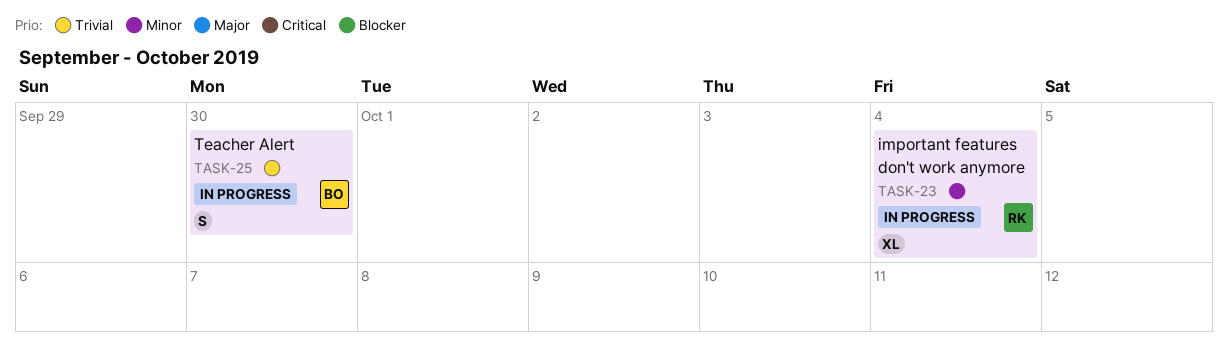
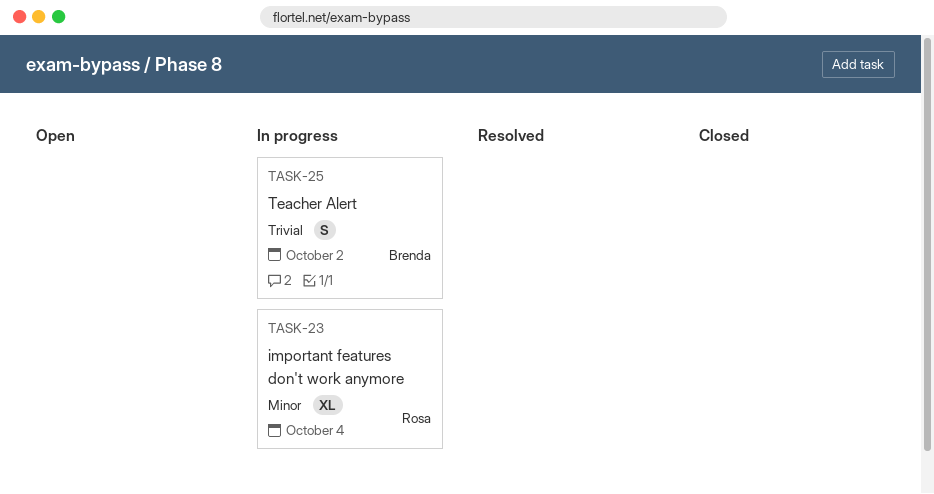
TASK-25, due: Sep 30 -> Oct 2

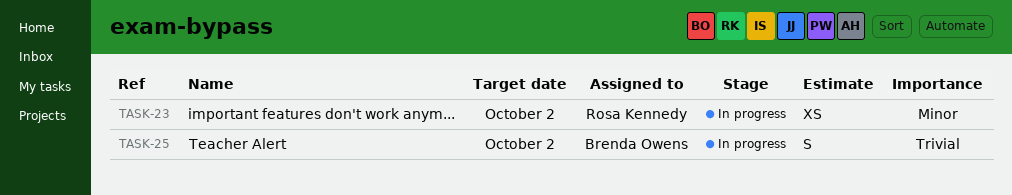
TASK-23, estimate: XL -> XS
TASK-23, due: Oct 4 -> Oct 2

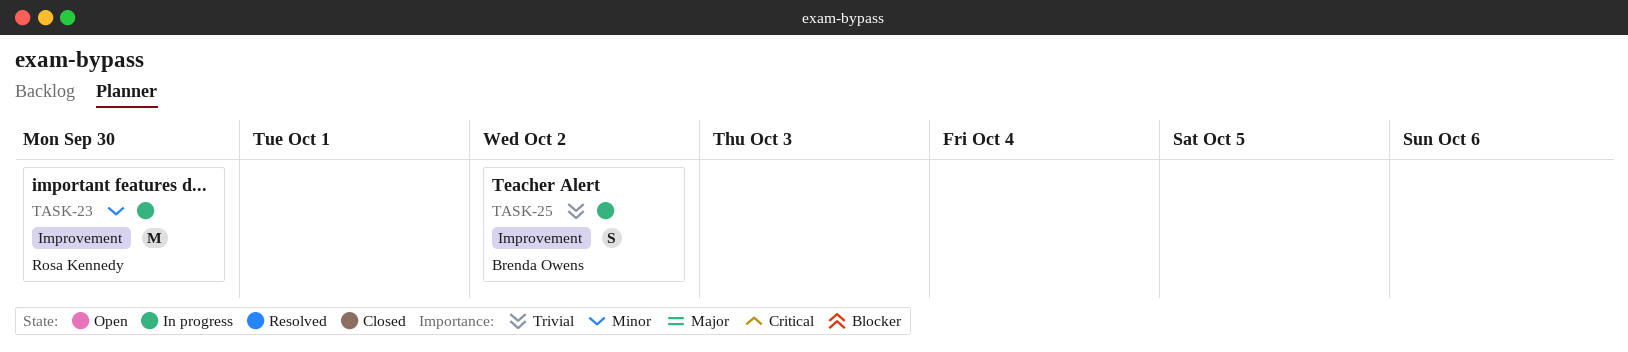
TASK-23, estimate: XS -> M
TASK-23, due: Oct 2 -> Sep 30

